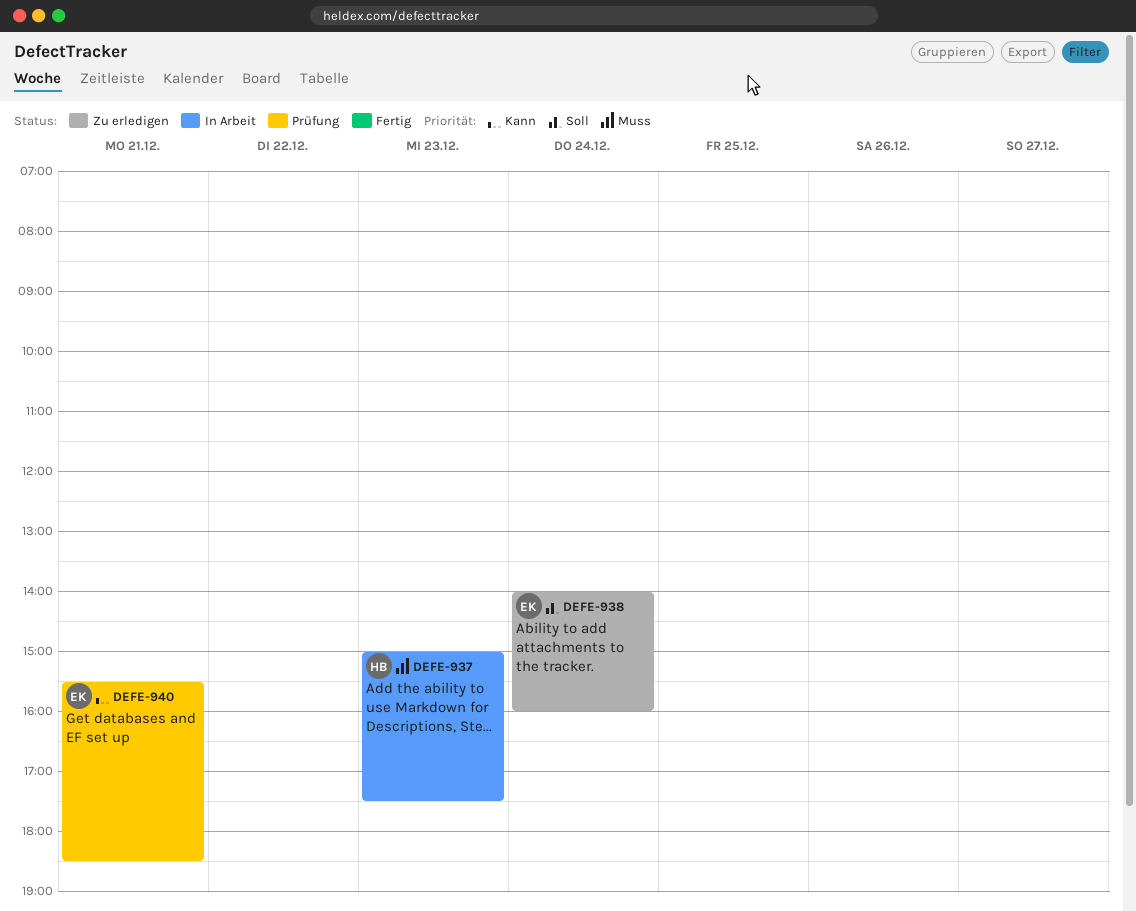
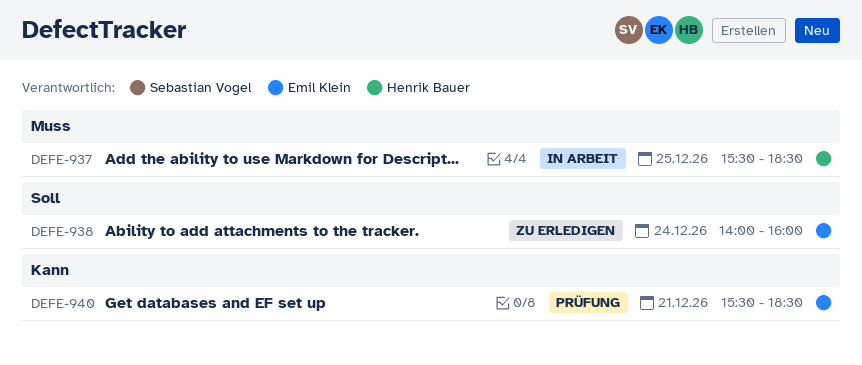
DEFE-937, day: Dec 23 -> Dec 25
DEFE-937, begins: 15:00 -> 15:30
DEFE-937, ends: 17:30 -> 18:30

